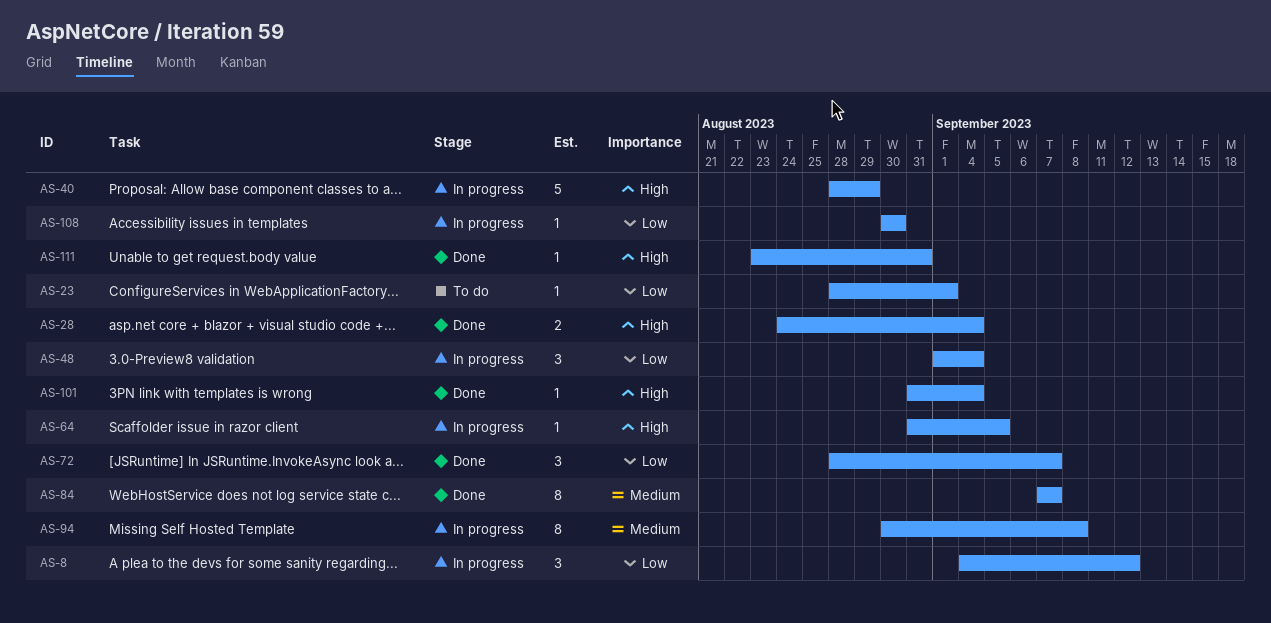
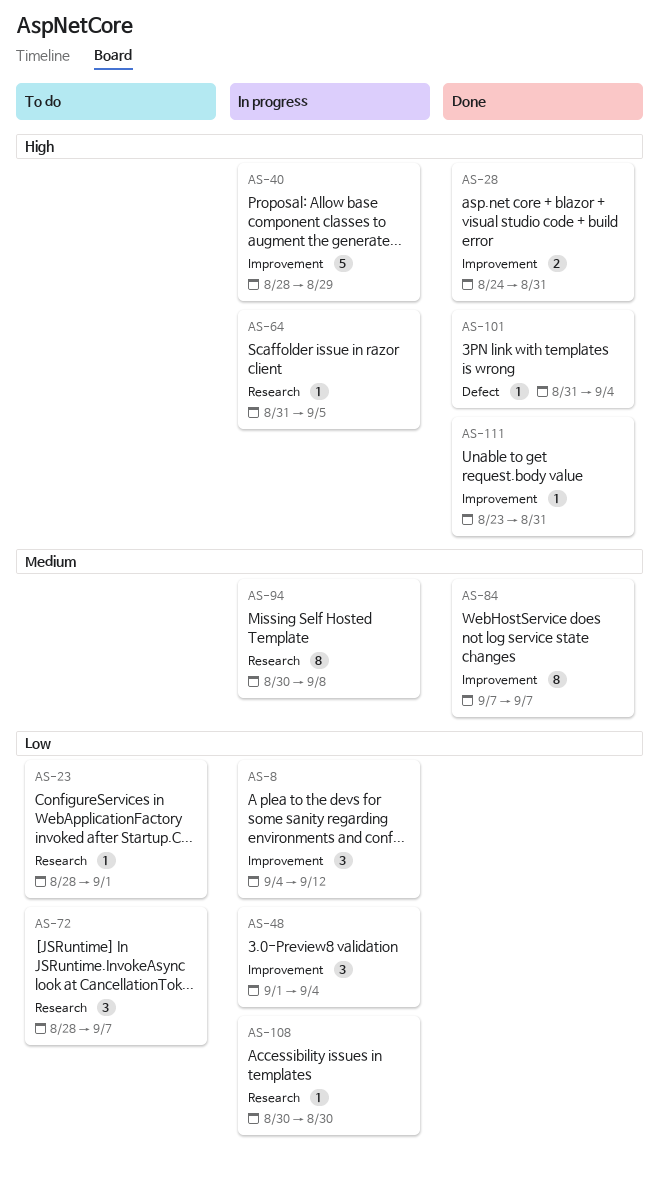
AS-28, due: Sep 4 -> Aug 31
AS-72, status: Done -> To do

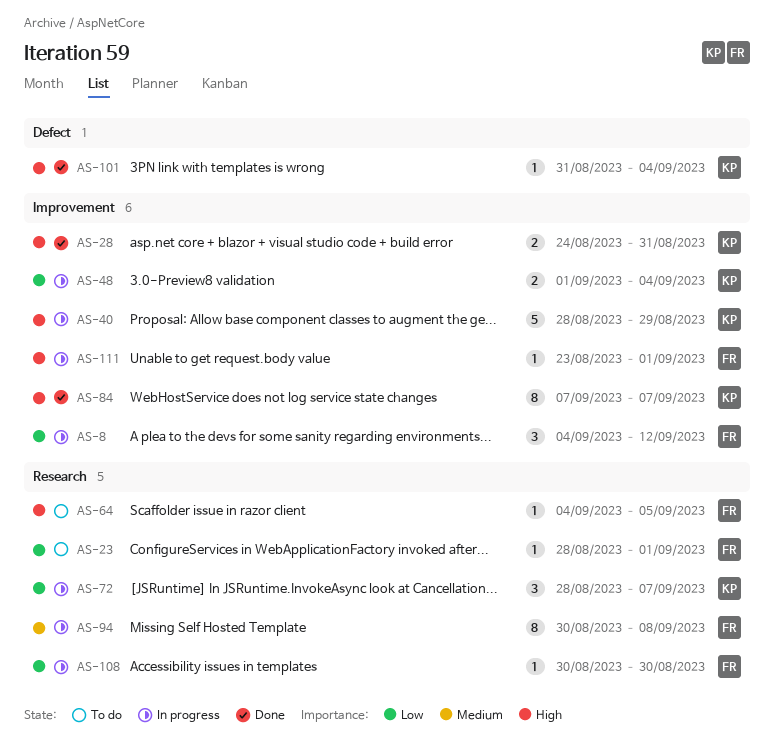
AS-48, estimate: 3 -> 2
AS-64, status: In progress -> To do
AS-64, start: Aug 31 -> Sep 4
AS-72, status: To do -> In progress
AS-84, priority: Medium -> High
AS-111, status: Done -> In progress
AS-111, due: Aug 31 -> Sep 1

